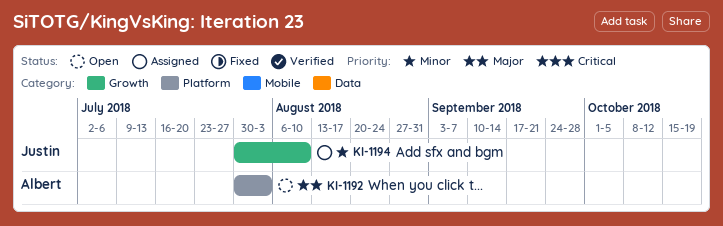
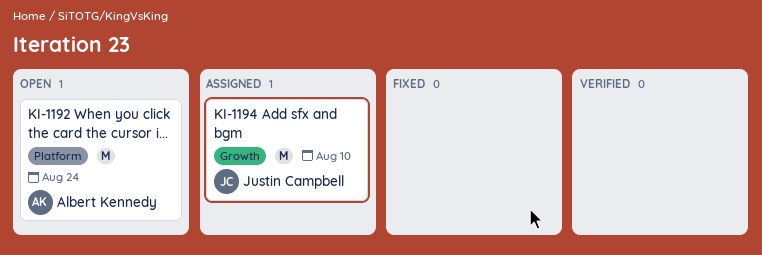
KI-1192, due: Aug 3 -> Aug 24

